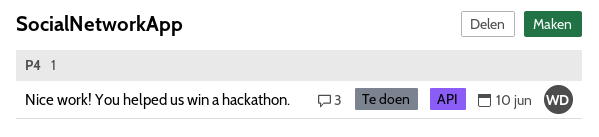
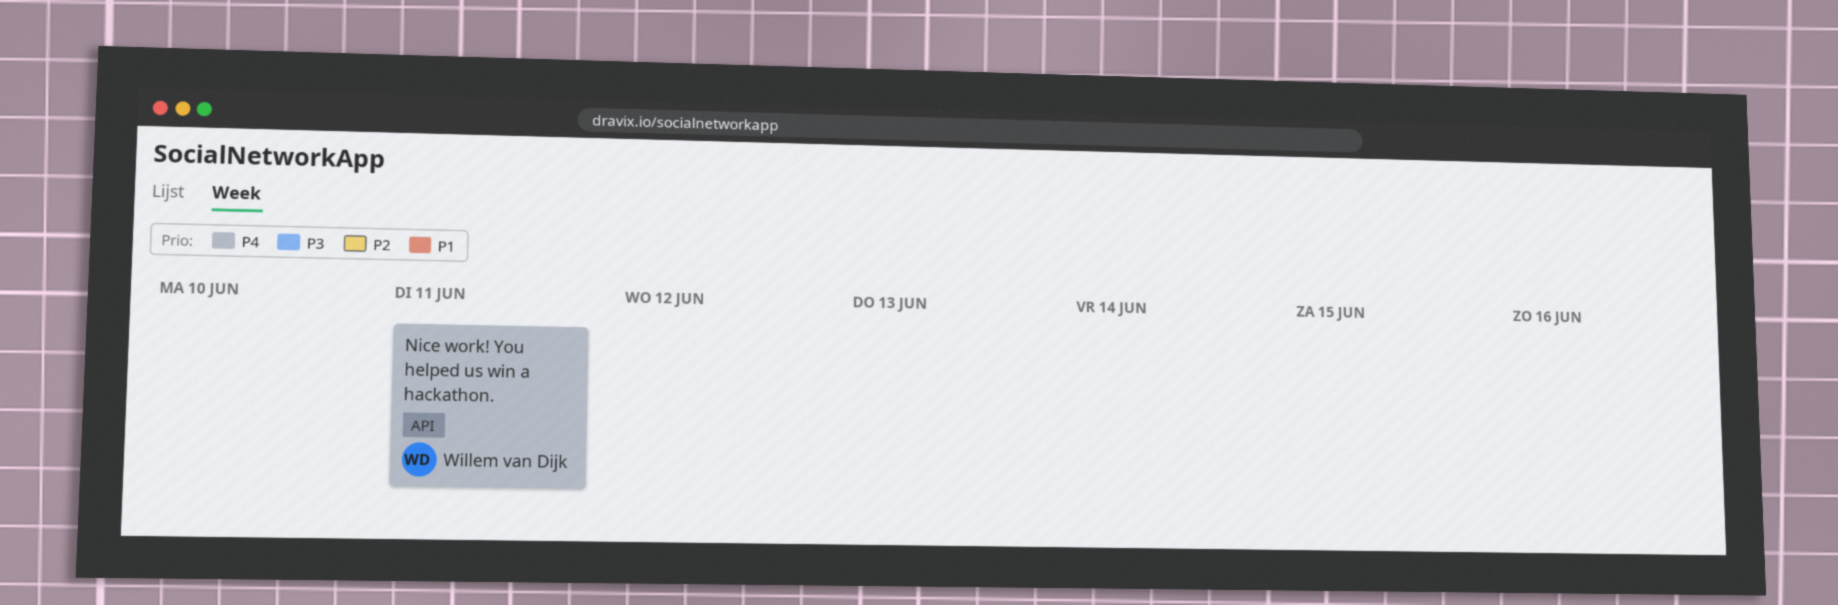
Nice work! You helped us win a hackathon., due: Jun 10 -> Jun 11

